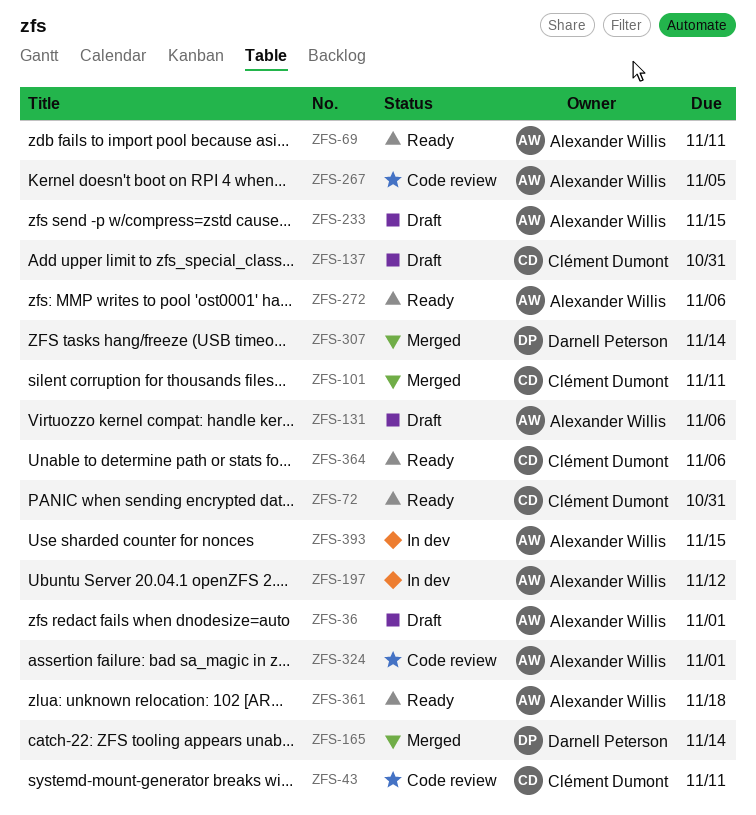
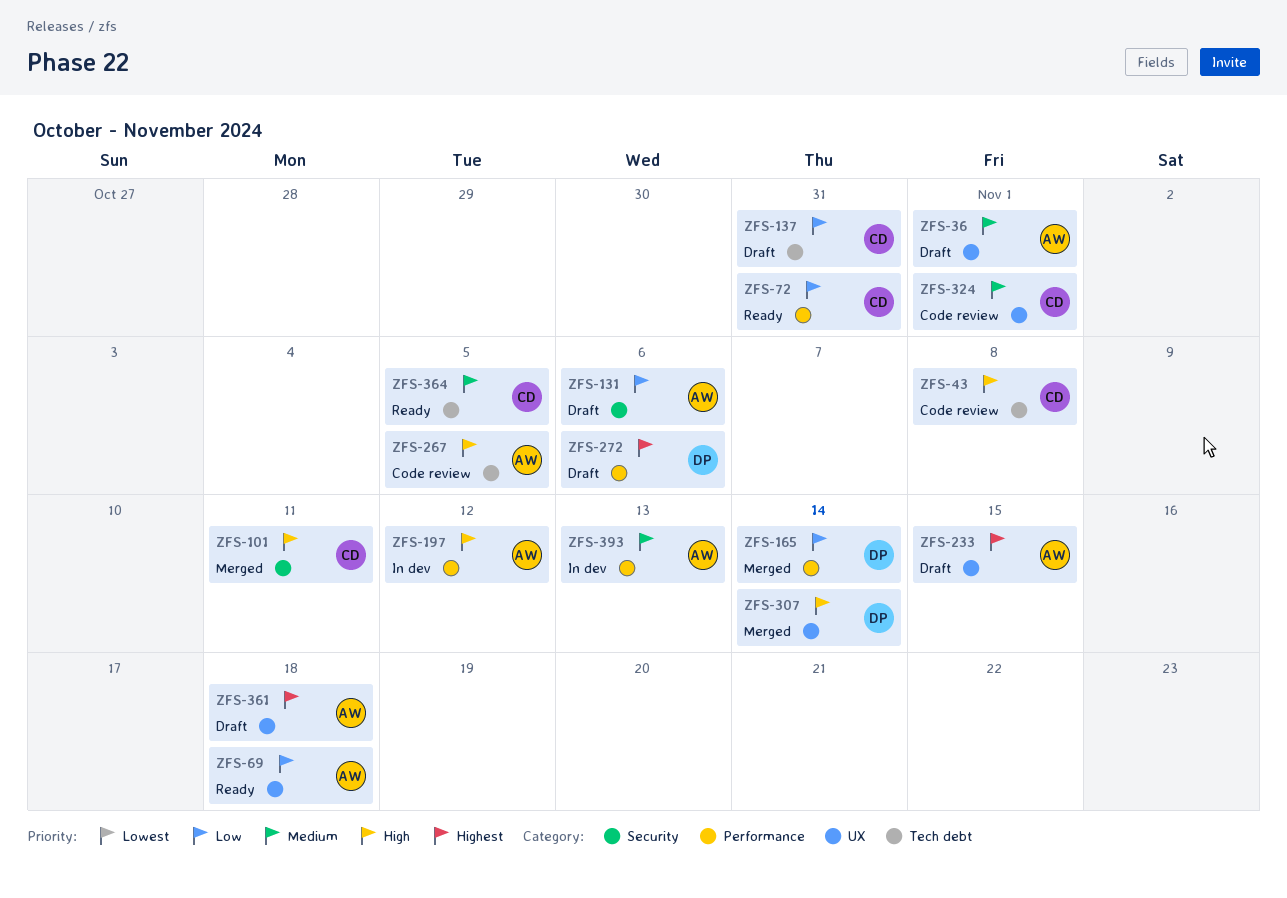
ZFS-43, due: Nov 11 -> Nov 8
ZFS-69, due: Nov 11 -> Nov 18
ZFS-272, status: Ready -> Draft
ZFS-272, owner: Alexander Willis -> Darnell Peterson
ZFS-324, owner: Alexander Willis -> Clément Dumont
ZFS-361, status: Ready -> Draft
ZFS-364, due: Nov 6 -> Nov 5
ZFS-393, due: Nov 15 -> Nov 13

